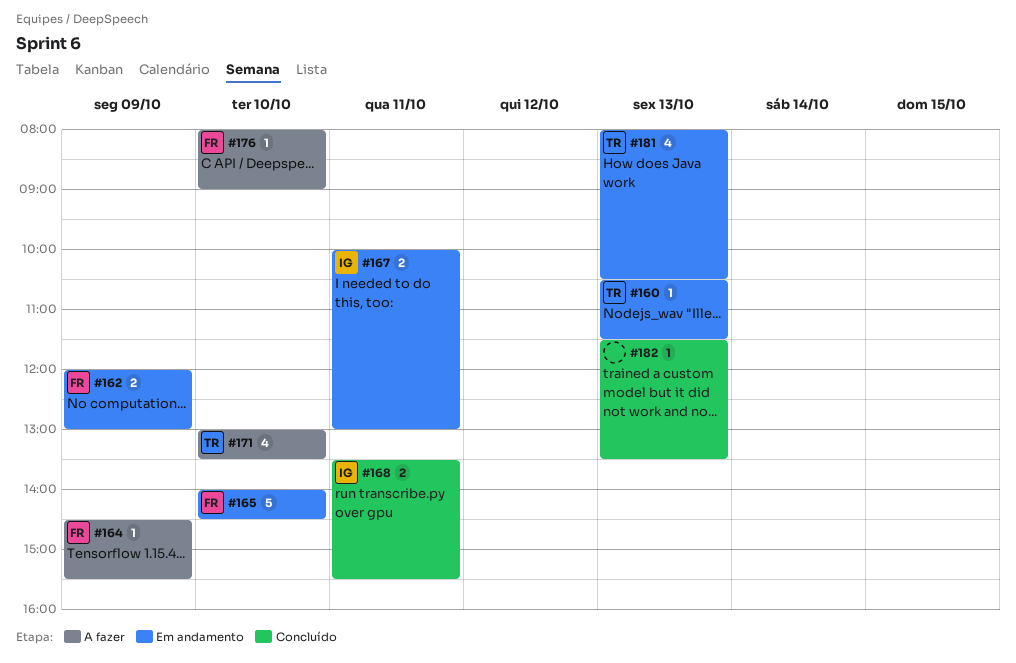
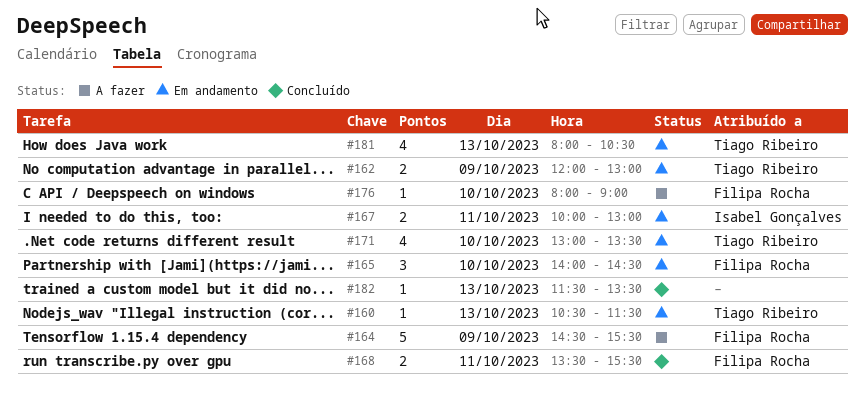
#162, owner: Filipa Rocha -> Tiago Ribeiro
#164, estimate: 1 -> 5
#165, estimate: 5 -> 3
#168, owner: Isabel Gonçalves -> Filipa Rocha
#171, status: A fazer -> Em andamento

